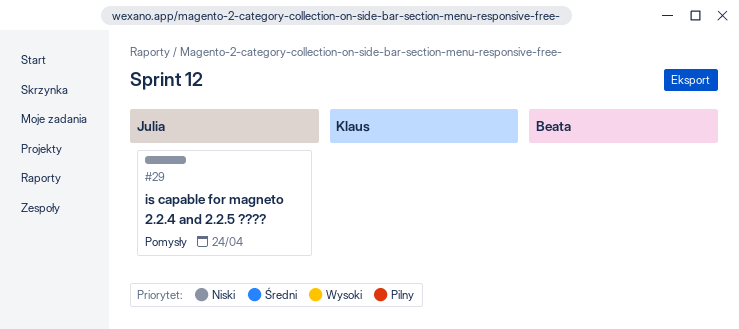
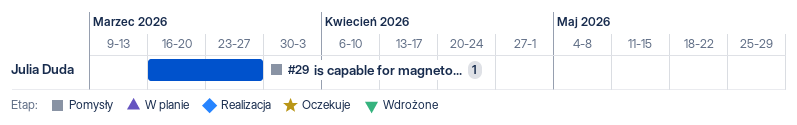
#29, due: Apr 24 -> Mar 27

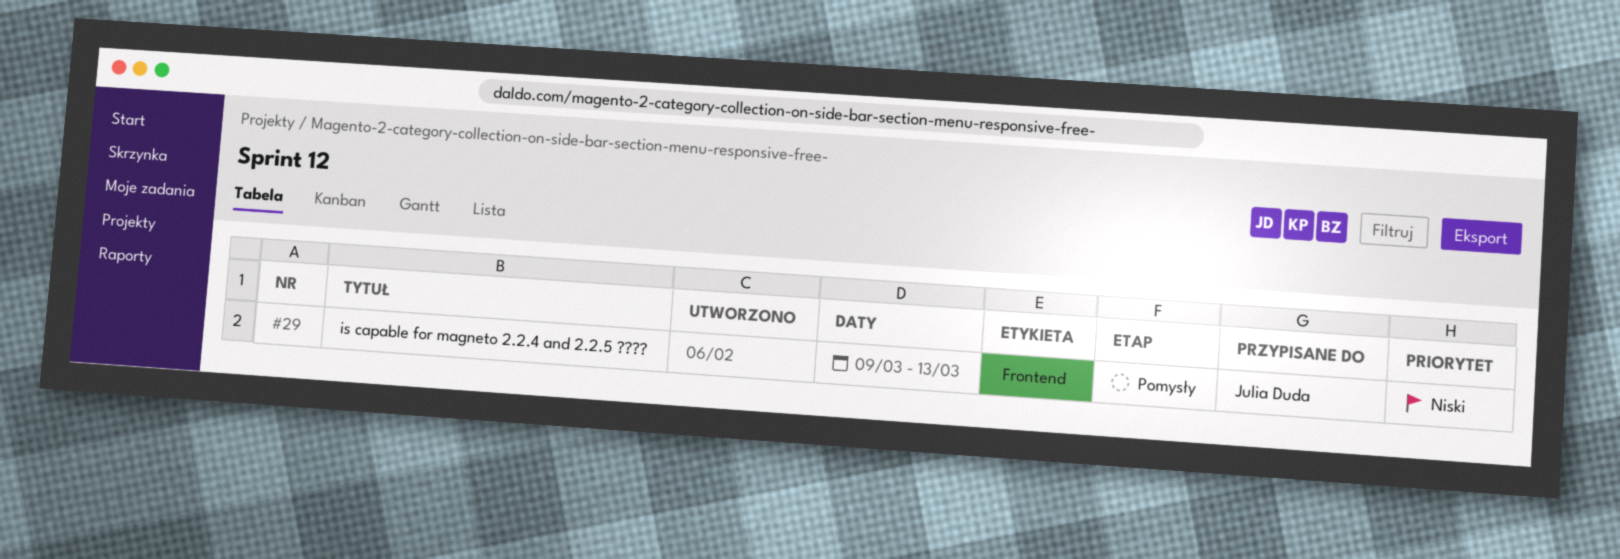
#29, start: Mar 16 -> Mar 9
#29, due: Mar 27 -> Mar 13

